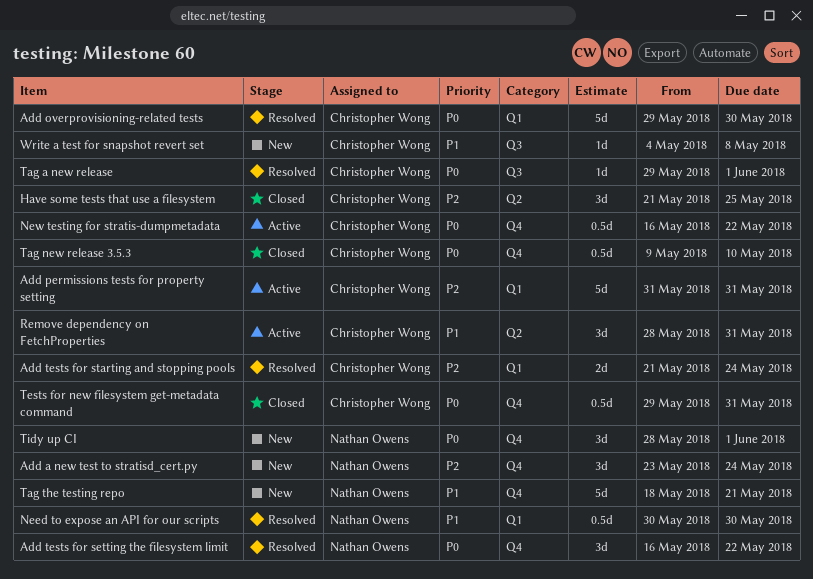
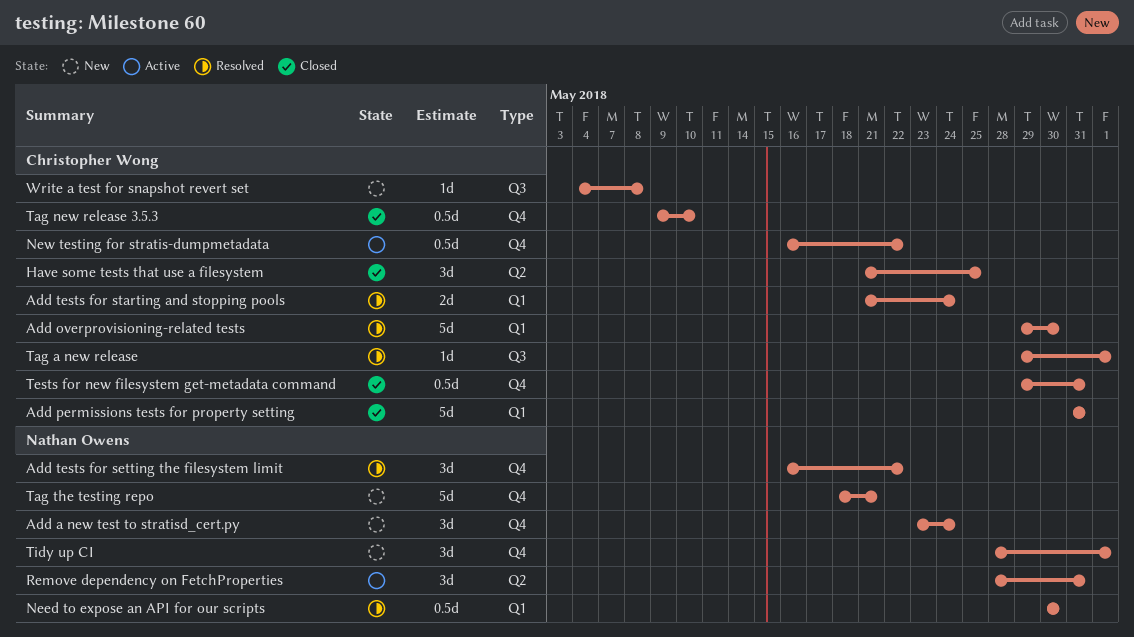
Add permissions tests for property setting, status: Active -> Closed
Remove dependency on FetchProperties, owner: Christopher Wong -> Nathan Owens

